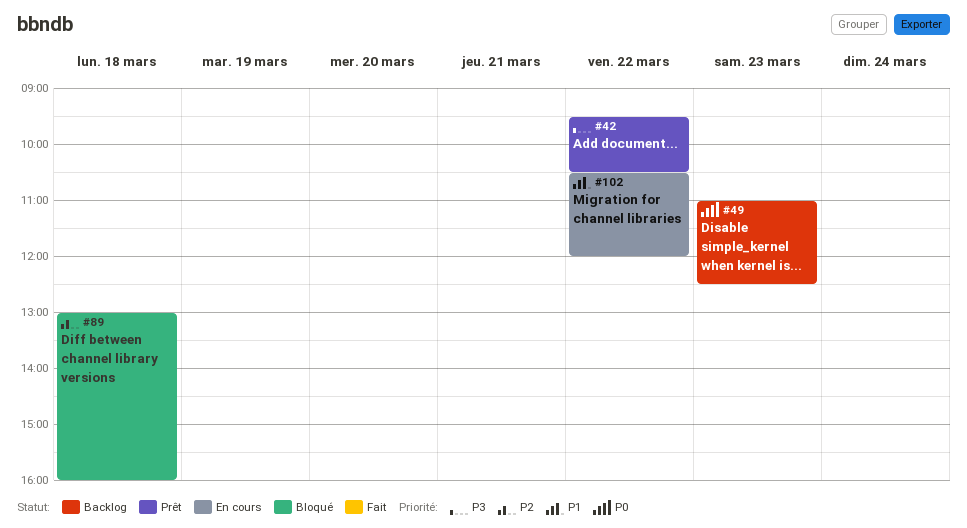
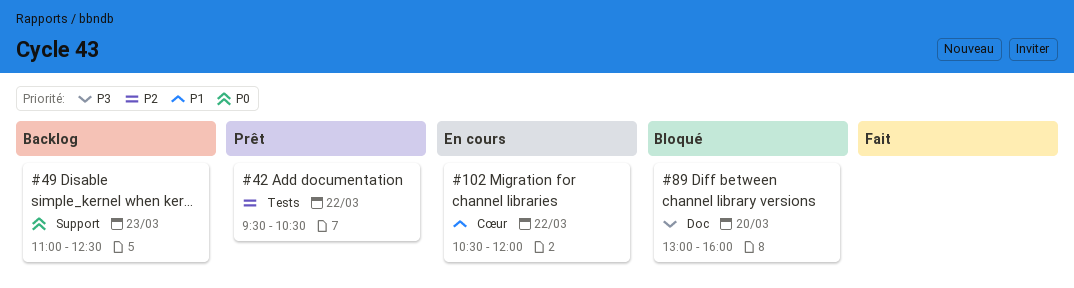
#42, priority: P3 -> P2
#89, priority: P2 -> P3
#89, day: Mar 18 -> Mar 20

